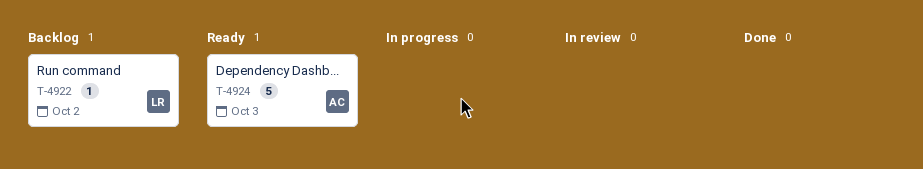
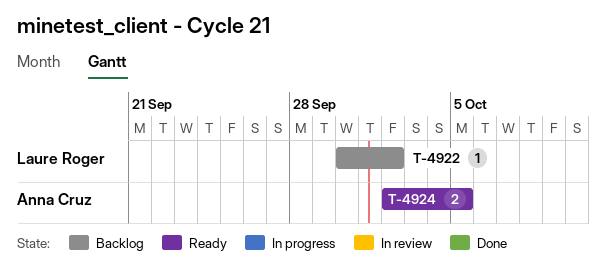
T-4924, estimate: 5 -> 2
T-4924, due: Oct 3 -> Oct 5

